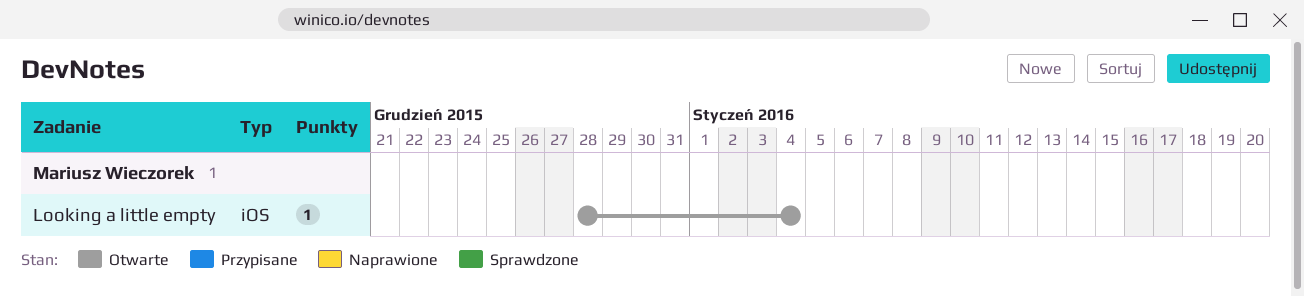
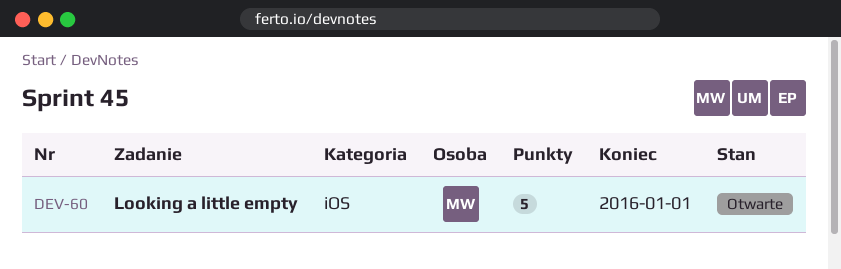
Looking a little empty, estimate: 1 -> 5
Looking a little empty, due: Jan 4 -> Jan 1

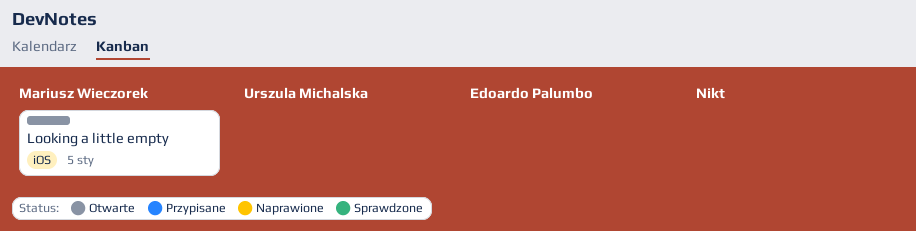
Looking a little empty, due: Jan 1 -> Jan 5

